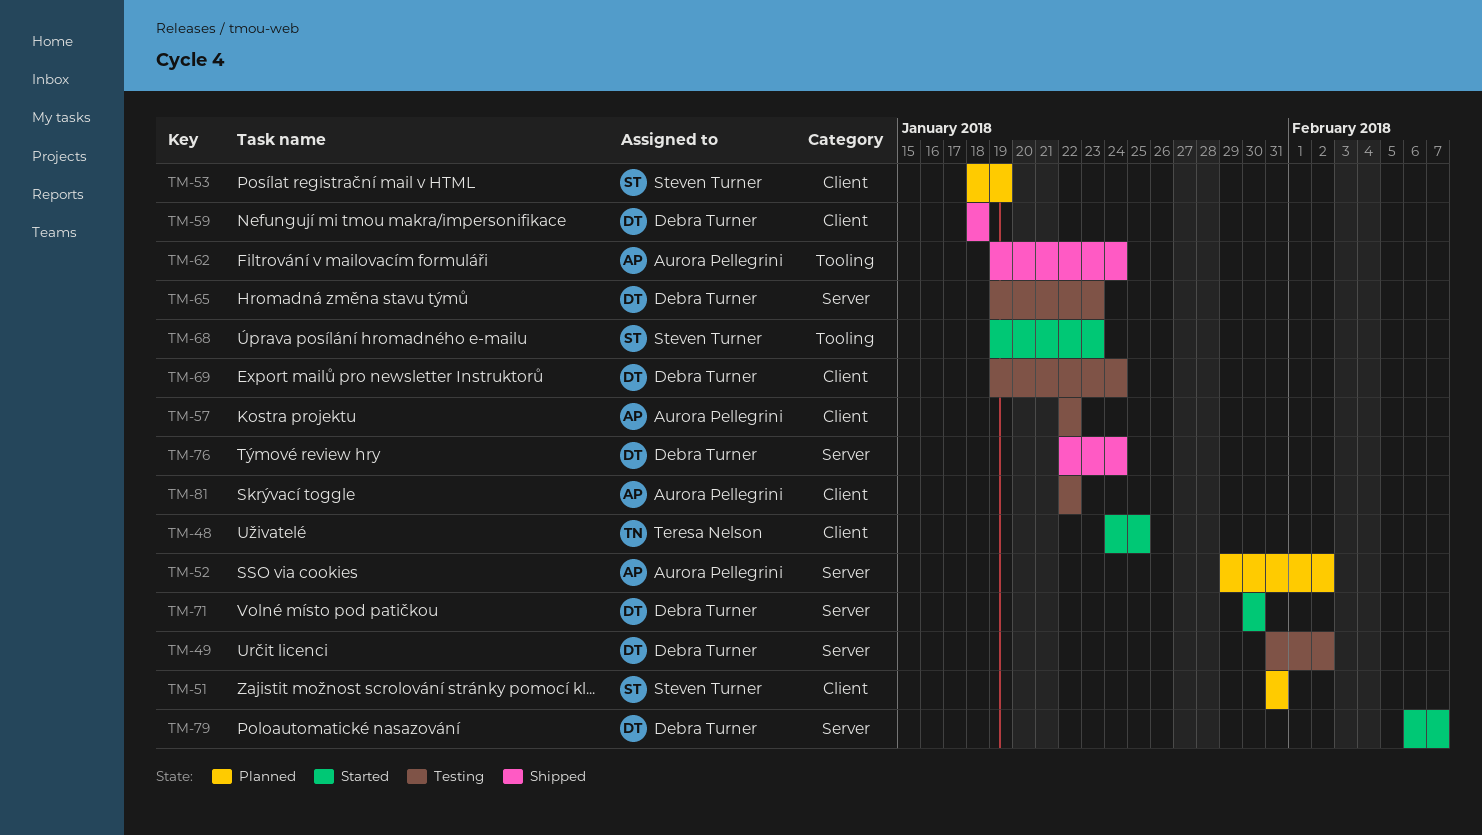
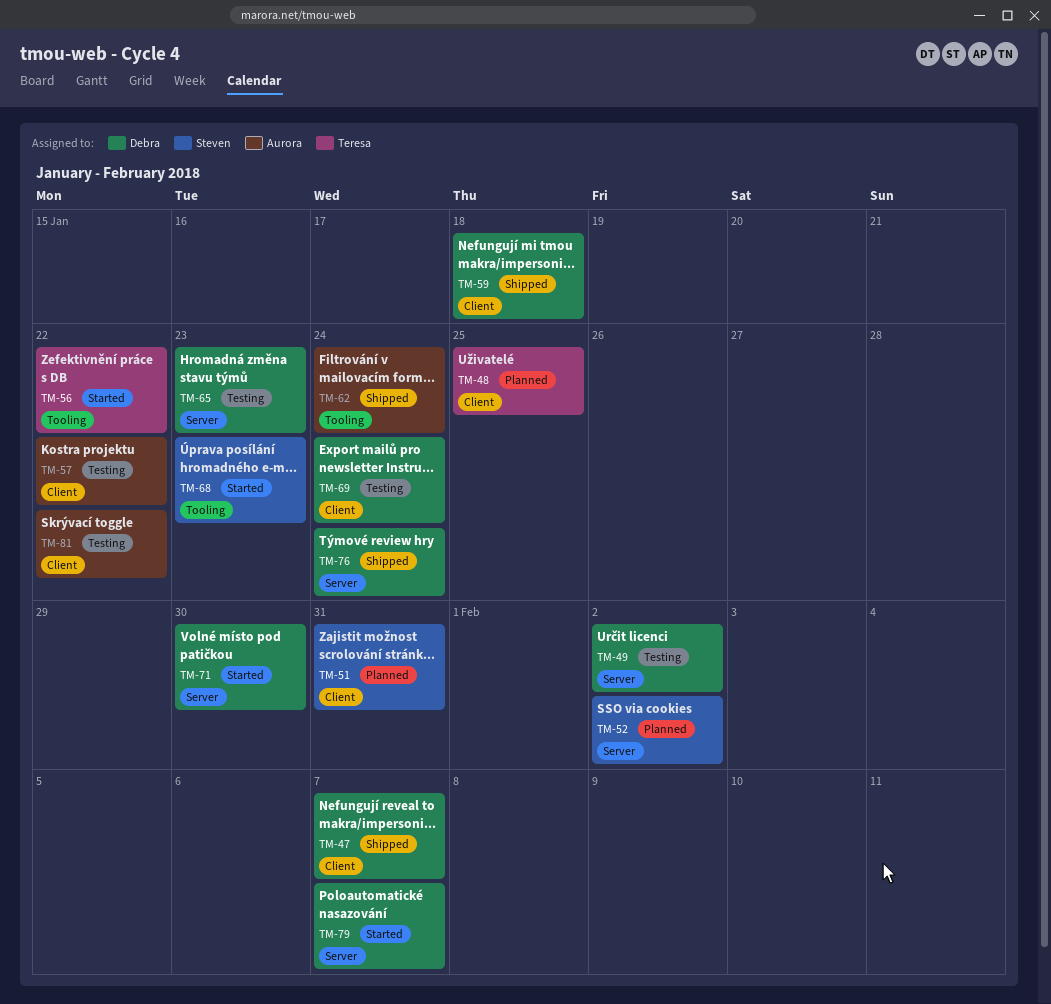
TM-47: none -> present
TM-48, status: Started -> Planned
TM-52, owner: Aurora Pellegrini -> Steven Turner
TM-53: present -> none
TM-56: none -> present

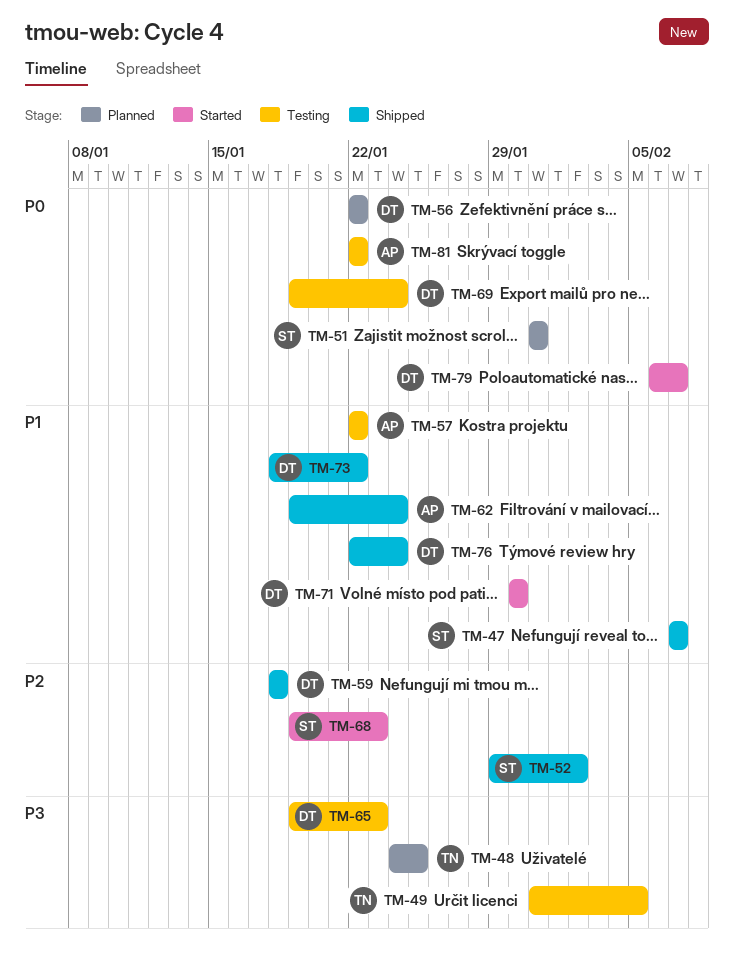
TM-47, owner: Debra -> Steven
TM-49, owner: Debra -> Teresa
TM-49, due: Feb 2 -> Feb 5
TM-52, status: Planned -> Shipped
TM-56, status: Started -> Planned
TM-56, owner: Teresa -> Debra
TM-73: none -> present

